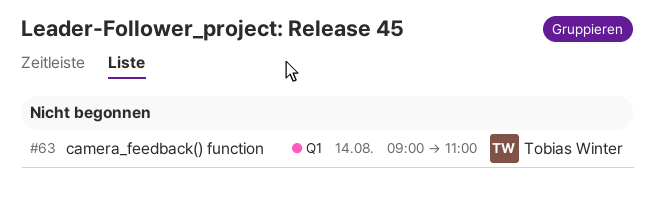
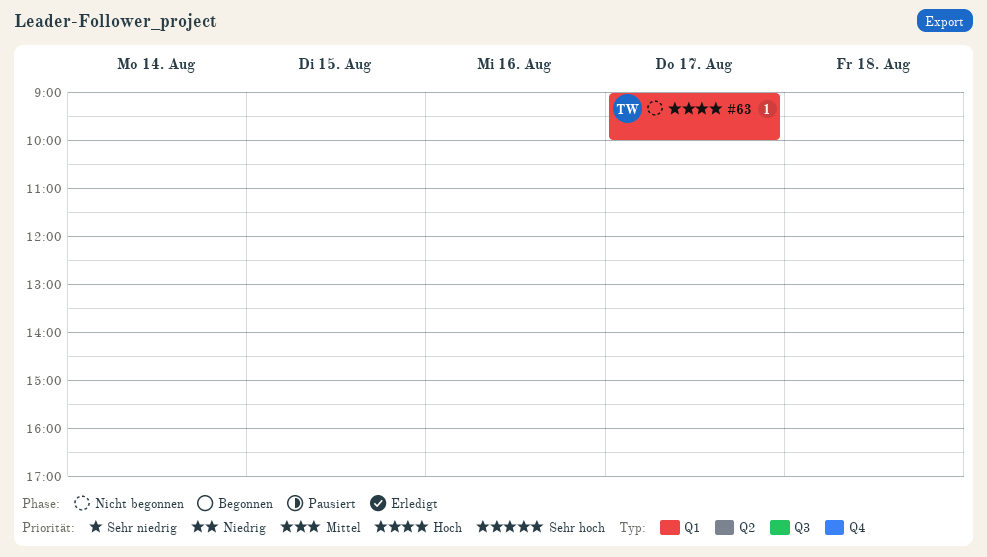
#63, day: Aug 14 -> Aug 17
#63, ends: 11:00 -> 10:00

